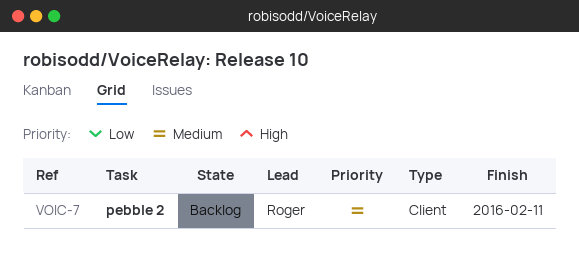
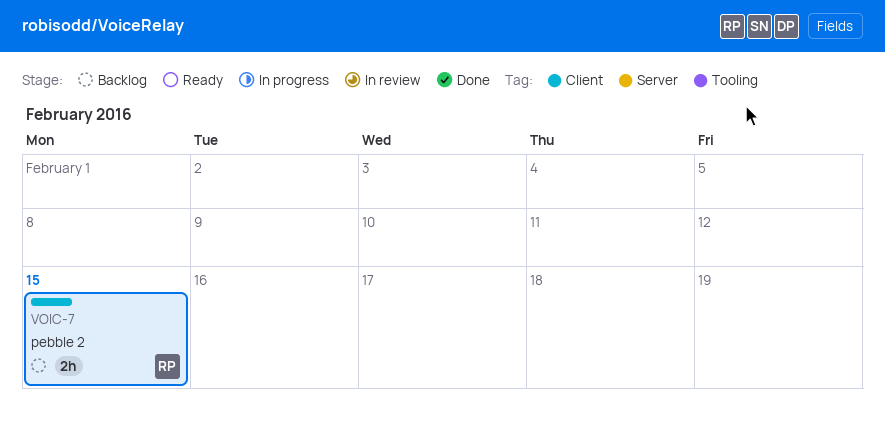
VOIC-7, due: Feb 11 -> Feb 15

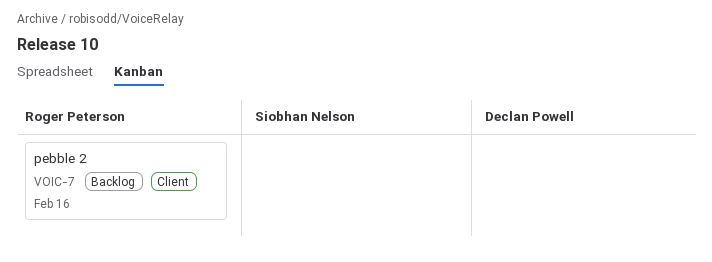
VOIC-7, due: Feb 15 -> Feb 16

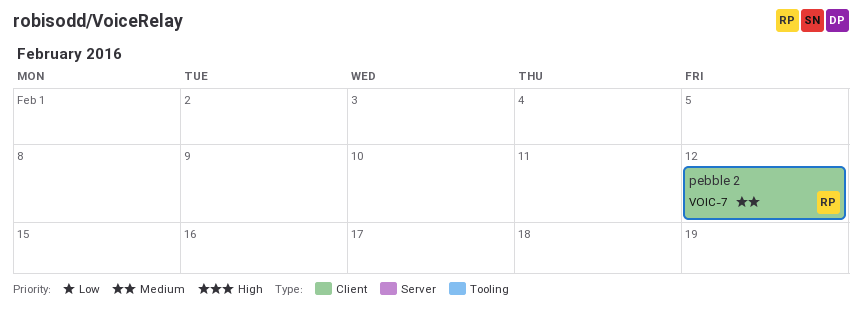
VOIC-7, due: Feb 16 -> Feb 12

